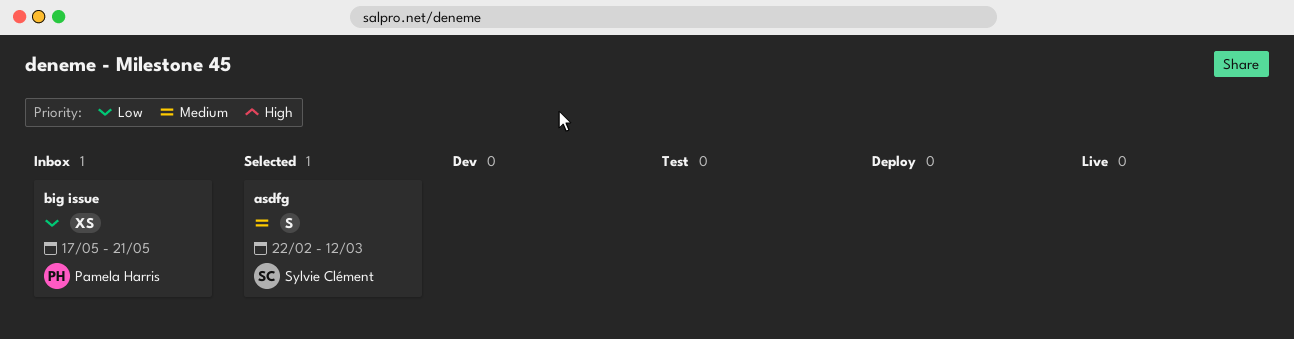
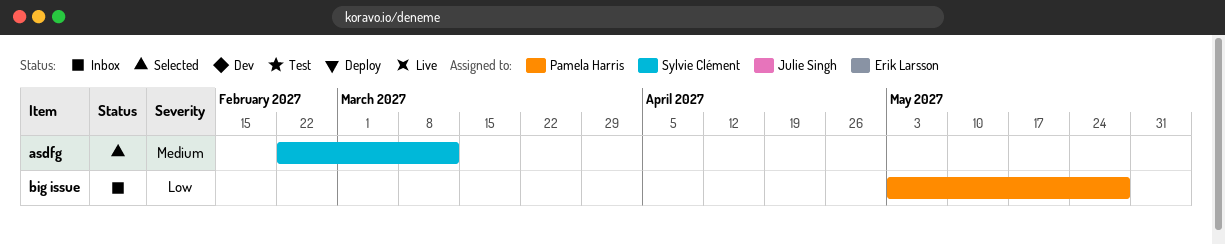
big issue, start: May 17 -> May 3
big issue, due: May 21 -> May 28

